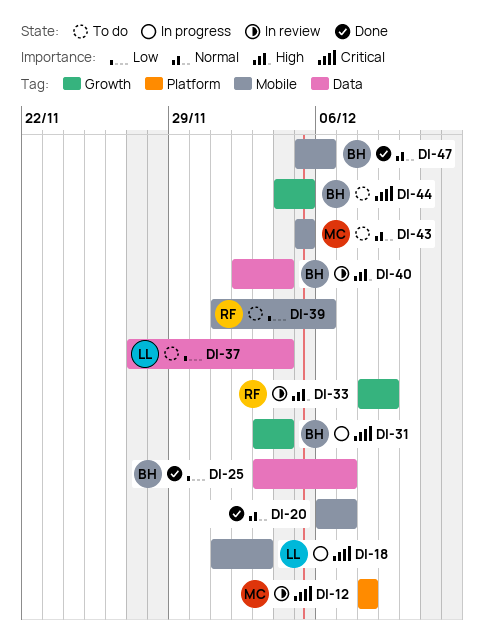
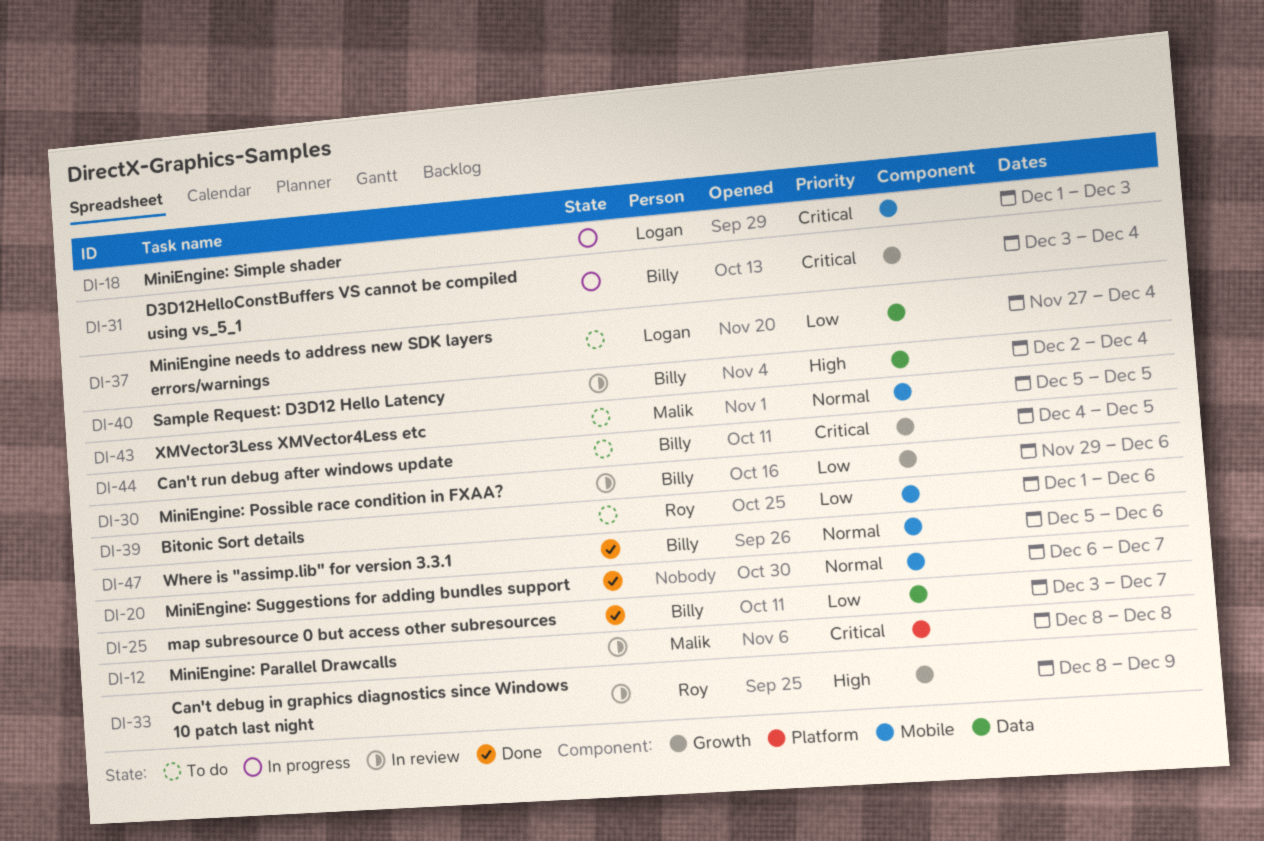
DI-30: none -> present

